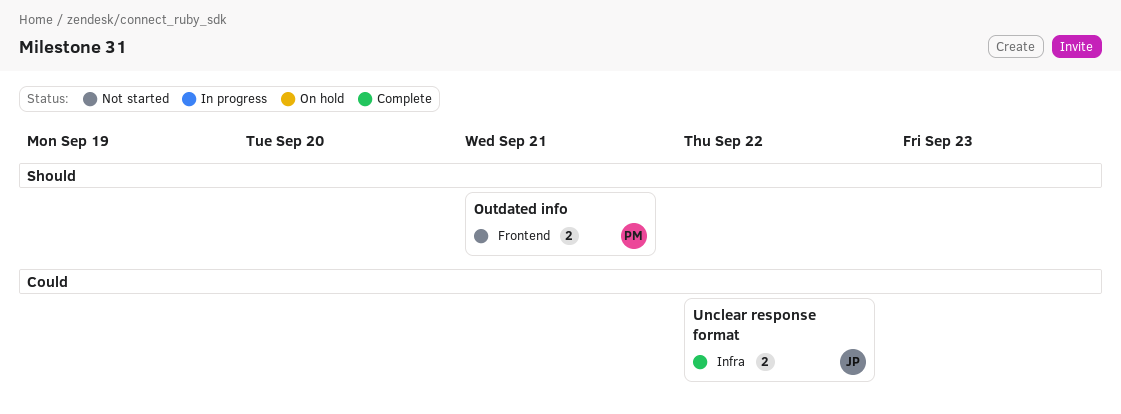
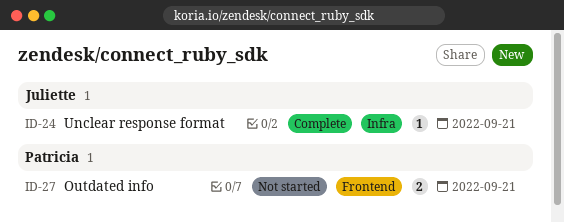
Unclear response format, estimate: 2 -> 1
Unclear response format, due: Sep 22 -> Sep 21

